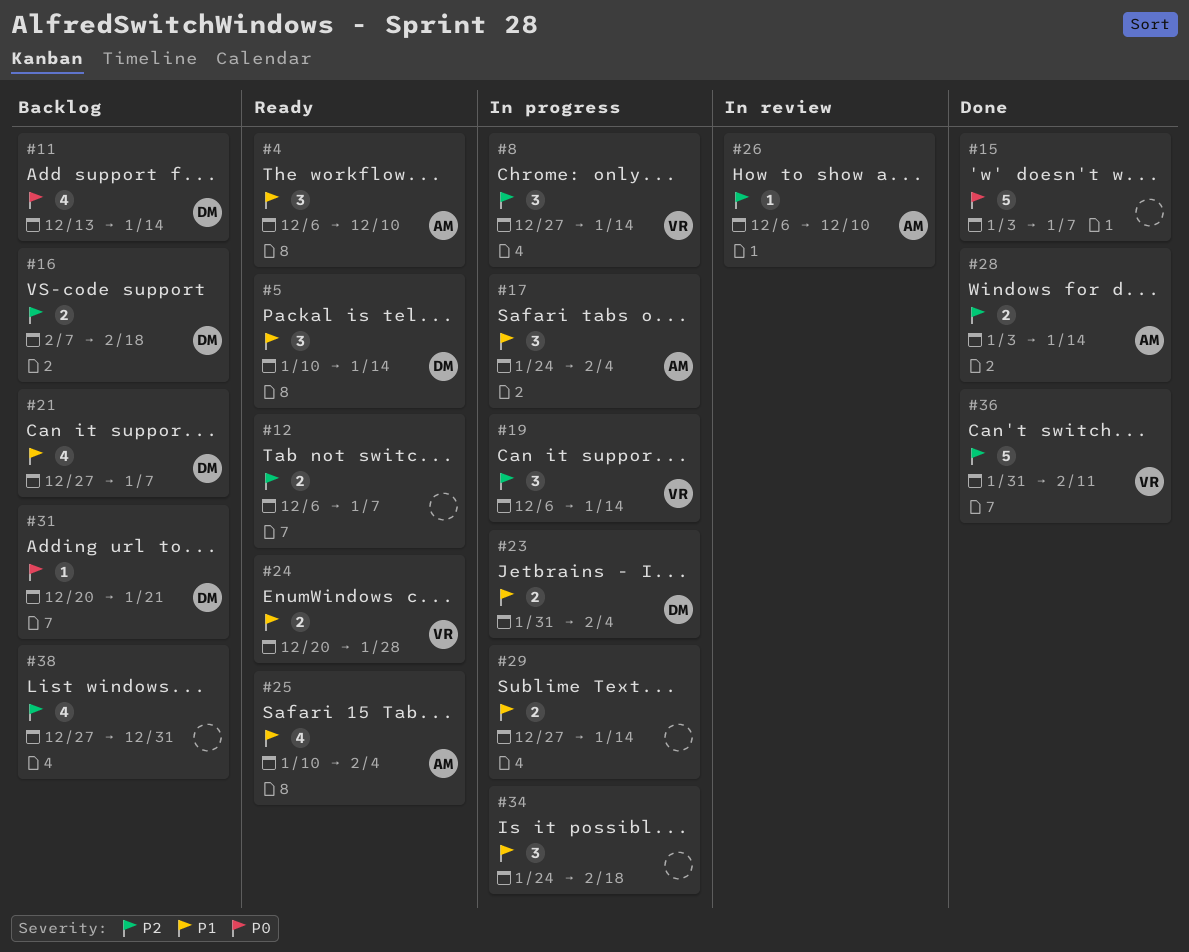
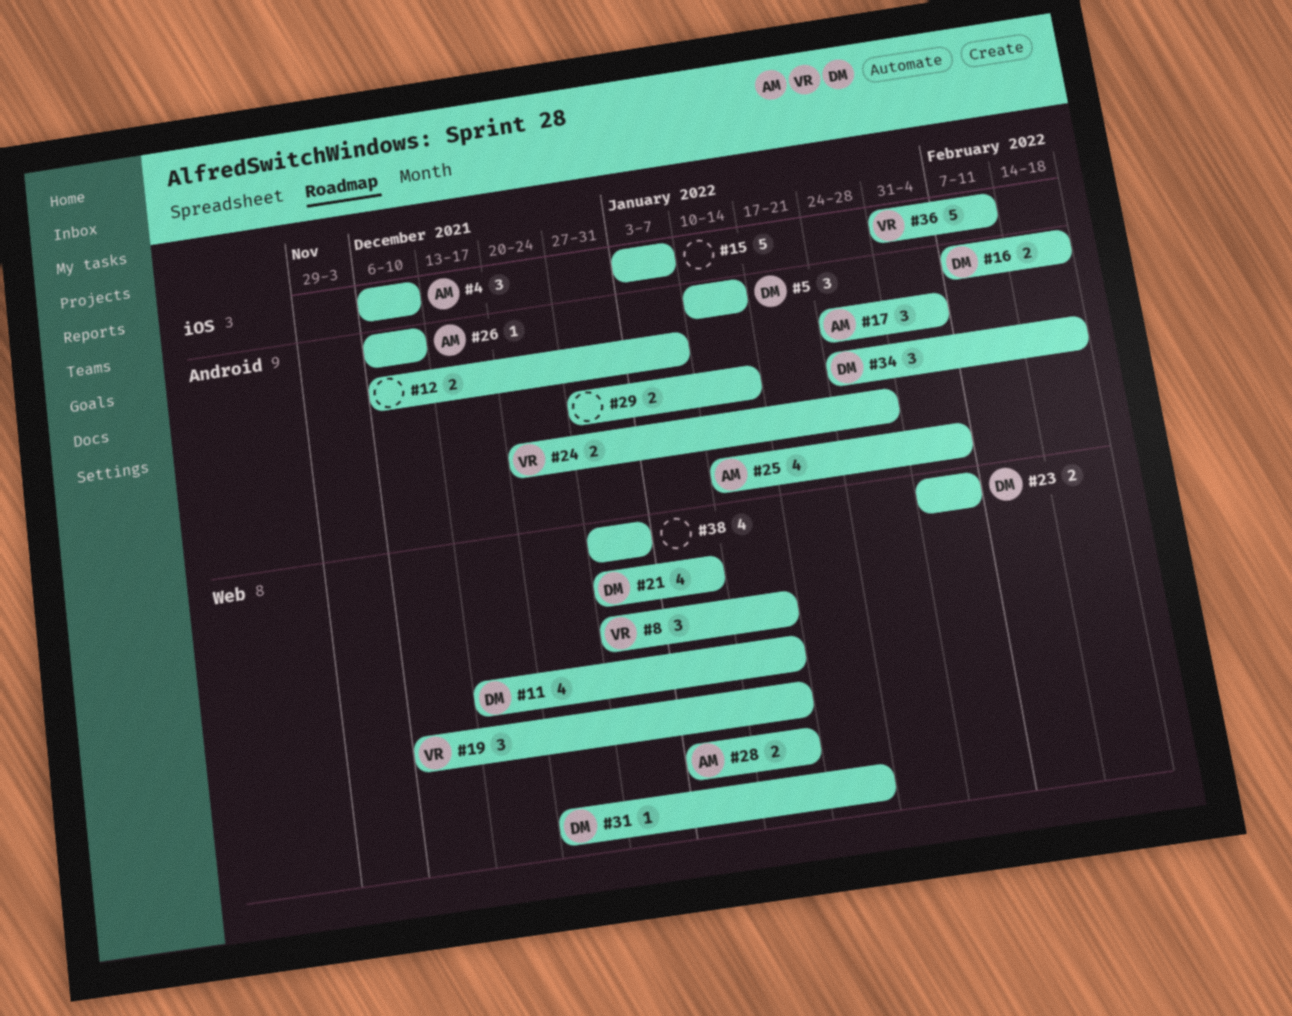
#34, owner: none -> DM

